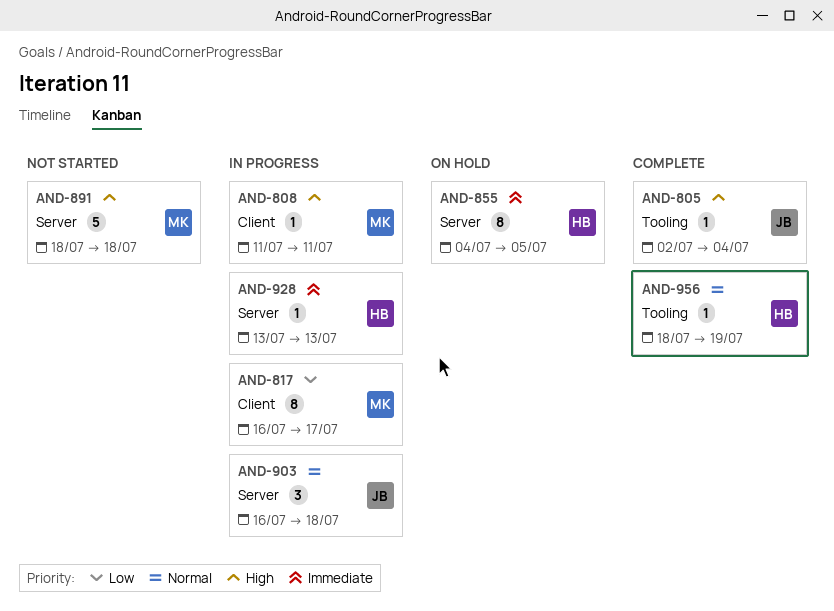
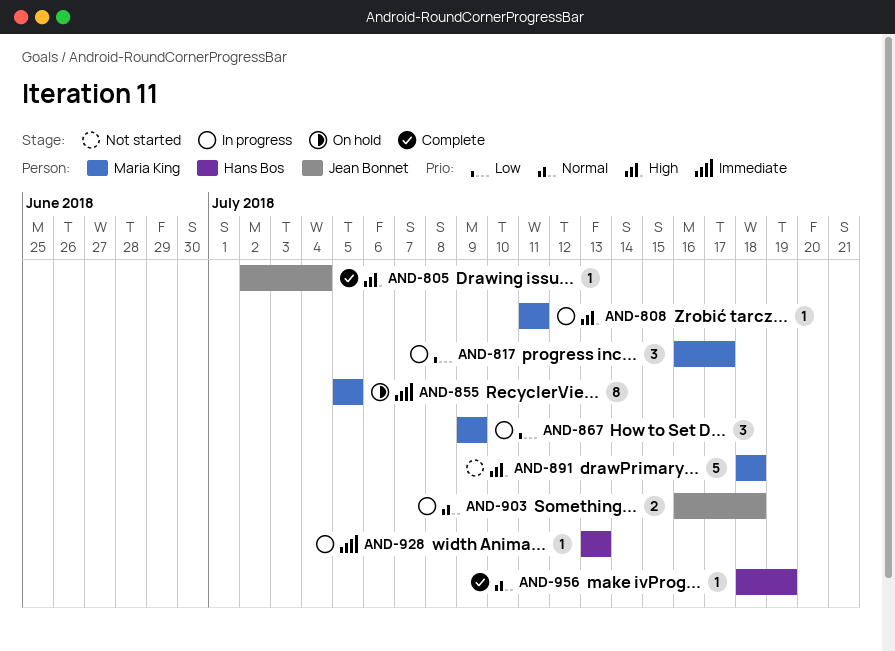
AND-817, estimate: 8 -> 3
AND-855, owner: Hans Bos -> Maria King
AND-855, start: Jul 4 -> Jul 5
AND-867: none -> present
AND-903, estimate: 3 -> 2

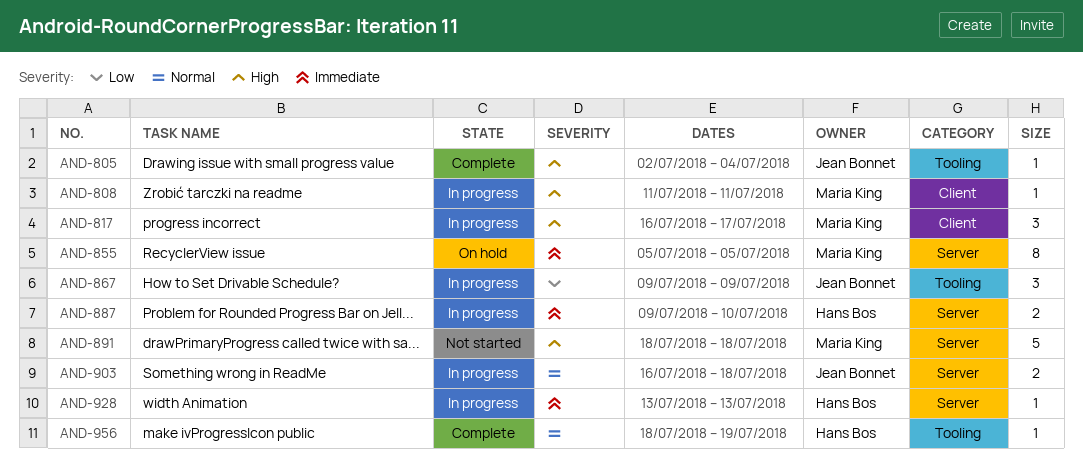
AND-817, priority: Low -> High
AND-867, owner: Maria King -> Jean Bonnet
AND-887: none -> present

